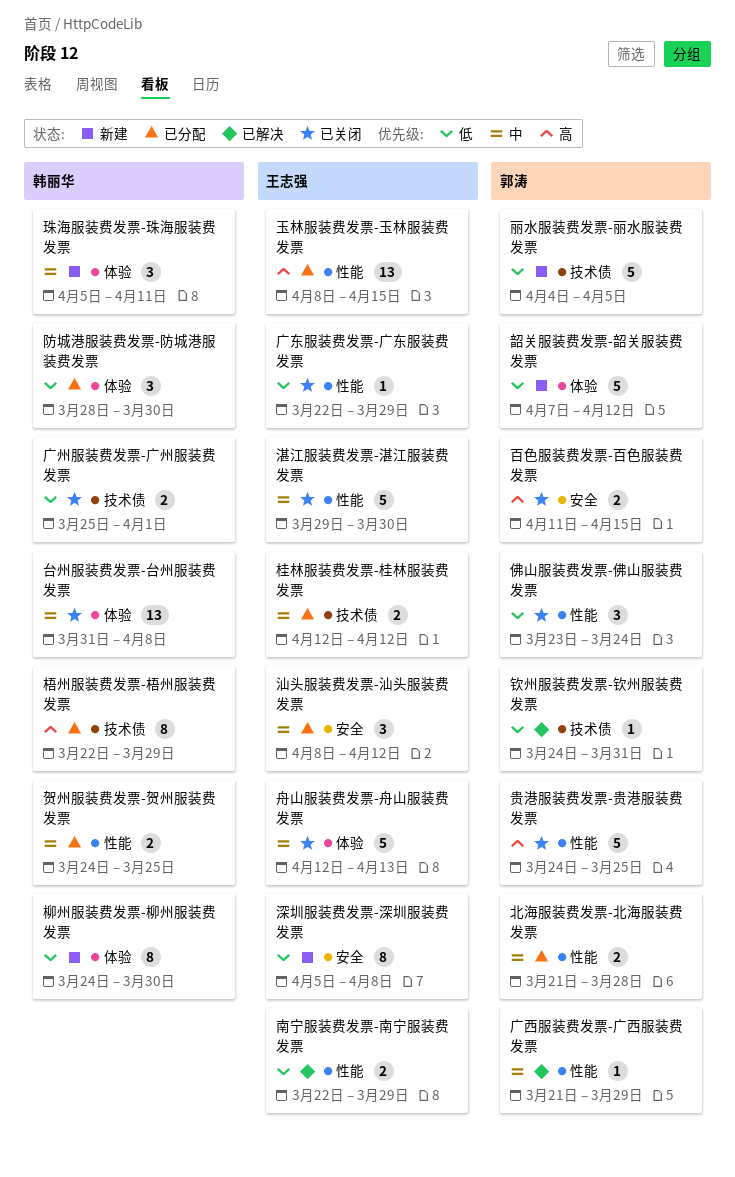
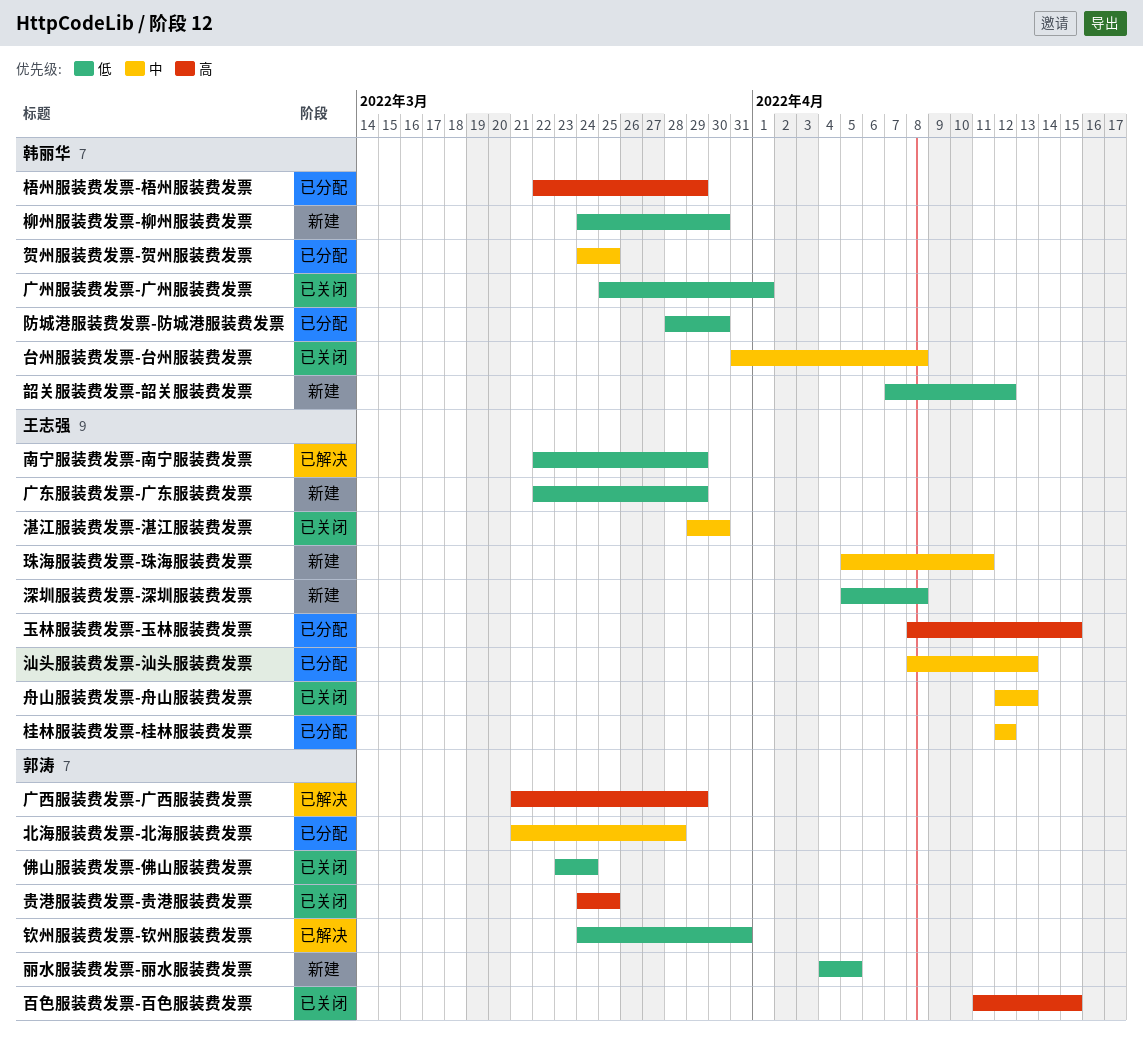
广东服装费发票-广东服装费发票, status: 已关闭 -> 新建
广西服装费发票-广西服装费发票, priority: 中 -> 高
汕头服装费发票-汕头服装费发票, due: Apr 12 -> Apr 13
珠海服装费发票-珠海服装费发票, owner: 韩丽华 -> 王志强
韶关服装费发票-韶关服装费发票, owner: 郭涛 -> 韩丽华

